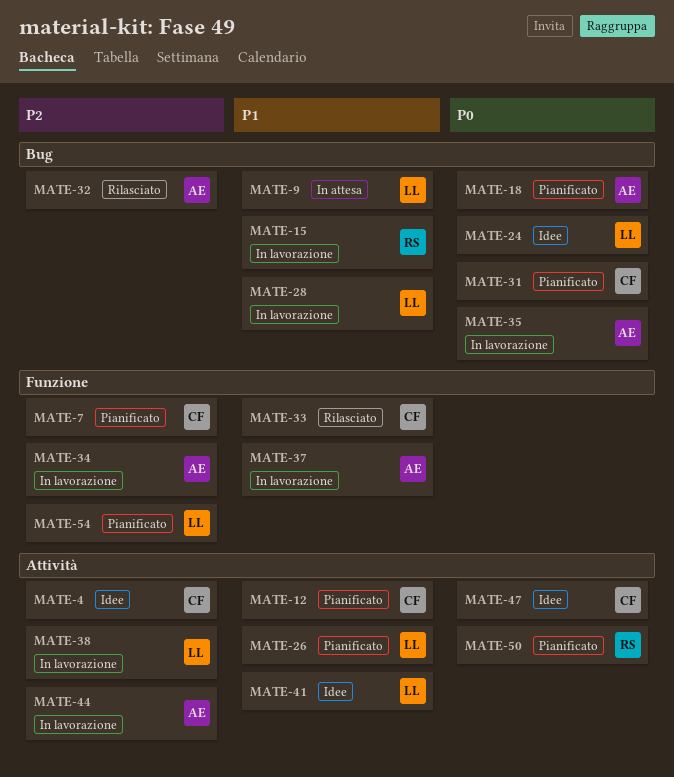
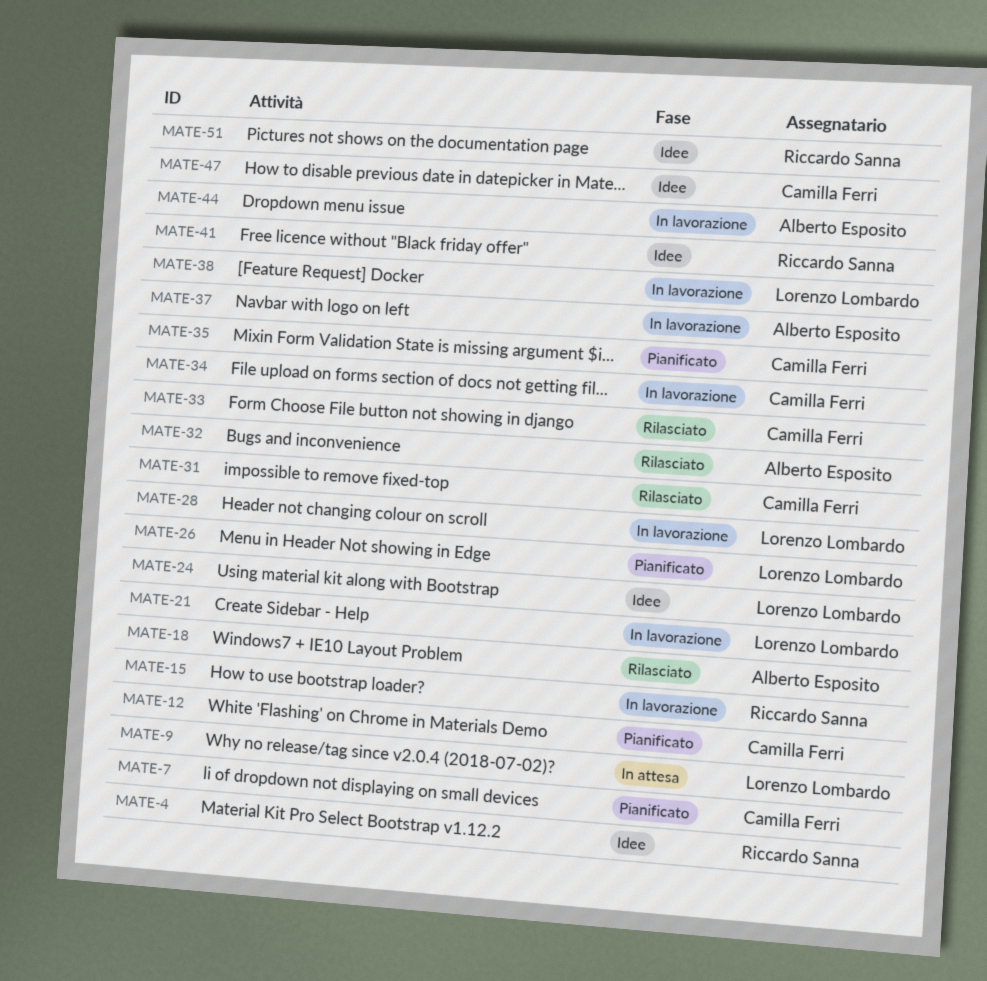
MATE-4, owner: Camilla Ferri -> Riccardo Sanna
MATE-18, status: Pianificato -> Rilasciato
MATE-21: none -> present
MATE-31, status: Pianificato -> Rilasciato
MATE-34, owner: Alberto Esposito -> Camilla Ferri
MATE-35, status: In lavorazione -> Pianificato
MATE-35, owner: Alberto Esposito -> Camilla Ferri
MATE-41, owner: Lorenzo Lombardo -> Riccardo Sanna
MATE-50: present -> none
MATE-51: none -> present
MATE-54: present -> none

